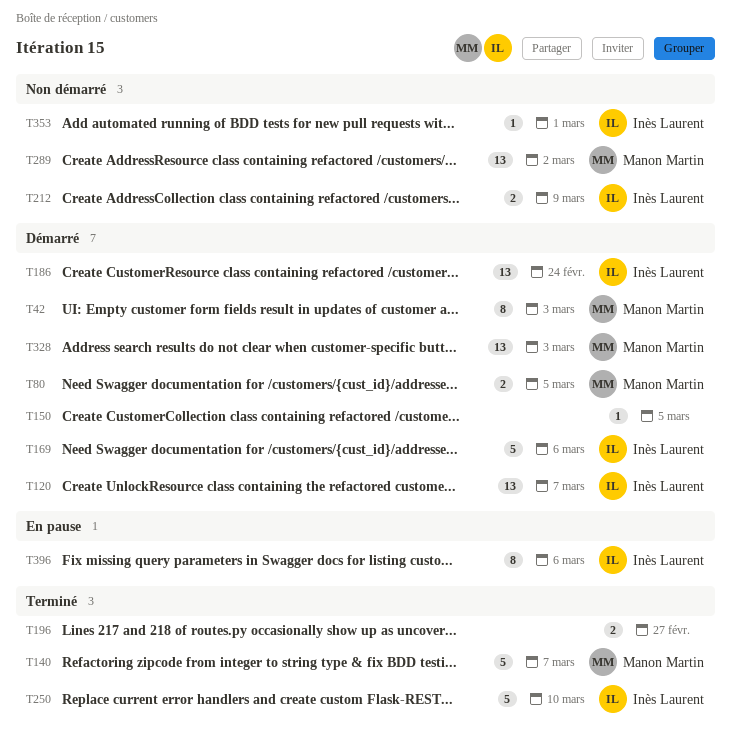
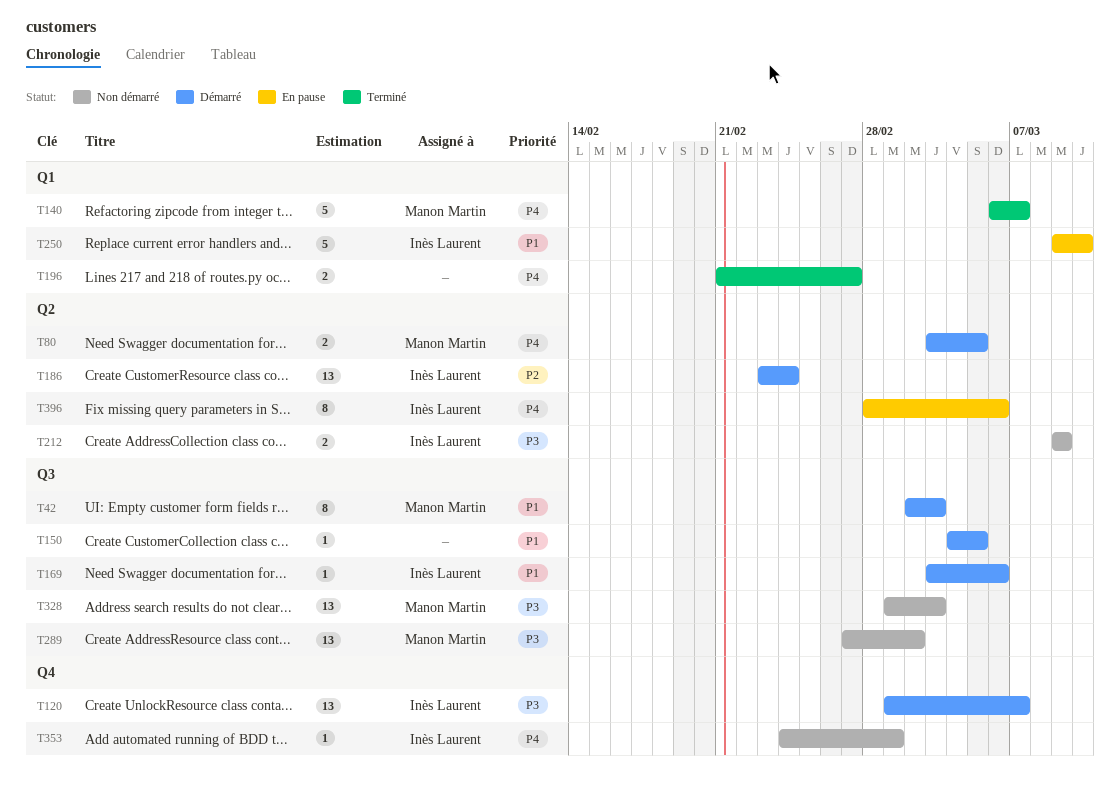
T169, estimate: 5 -> 1
T250, status: Terminé -> En pause
T328, status: Démarré -> Non démarré

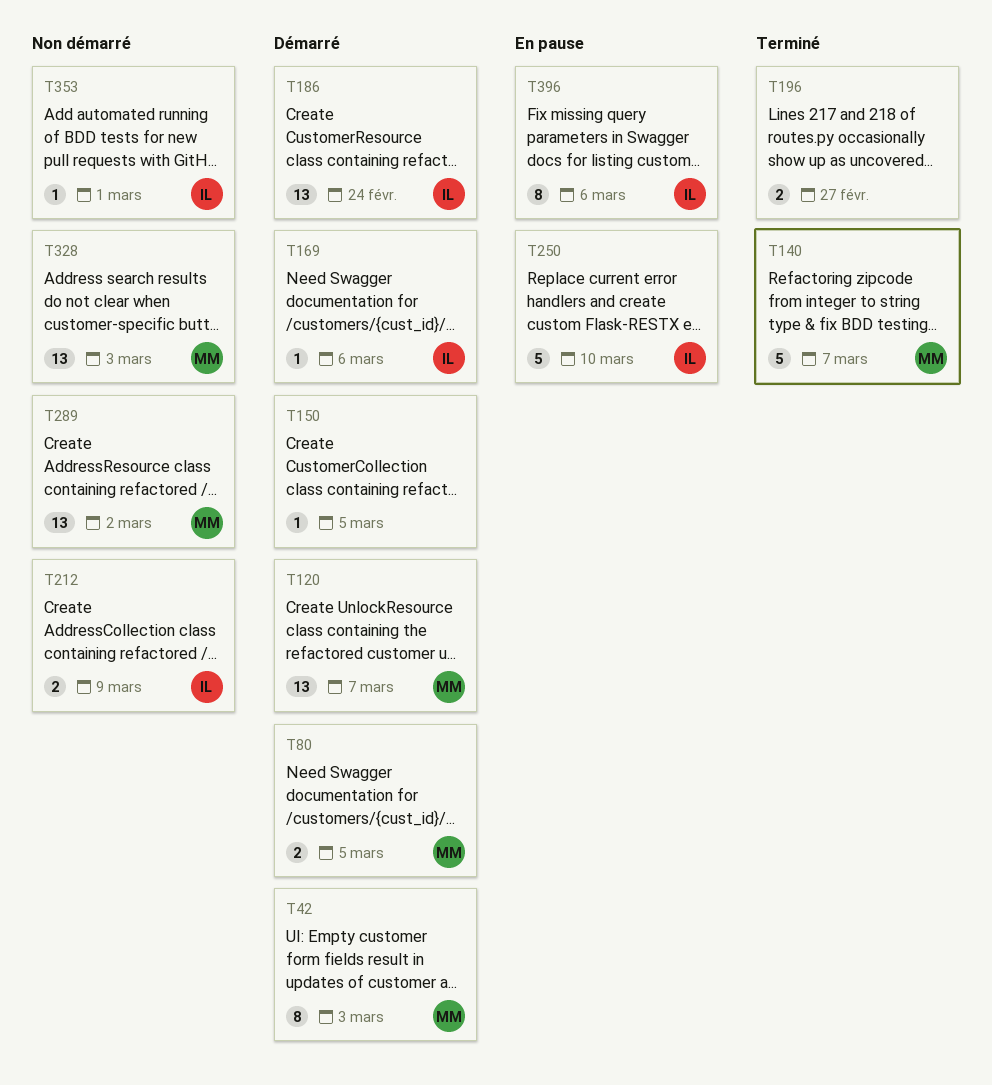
T120, owner: Inès Laurent -> Manon Martin

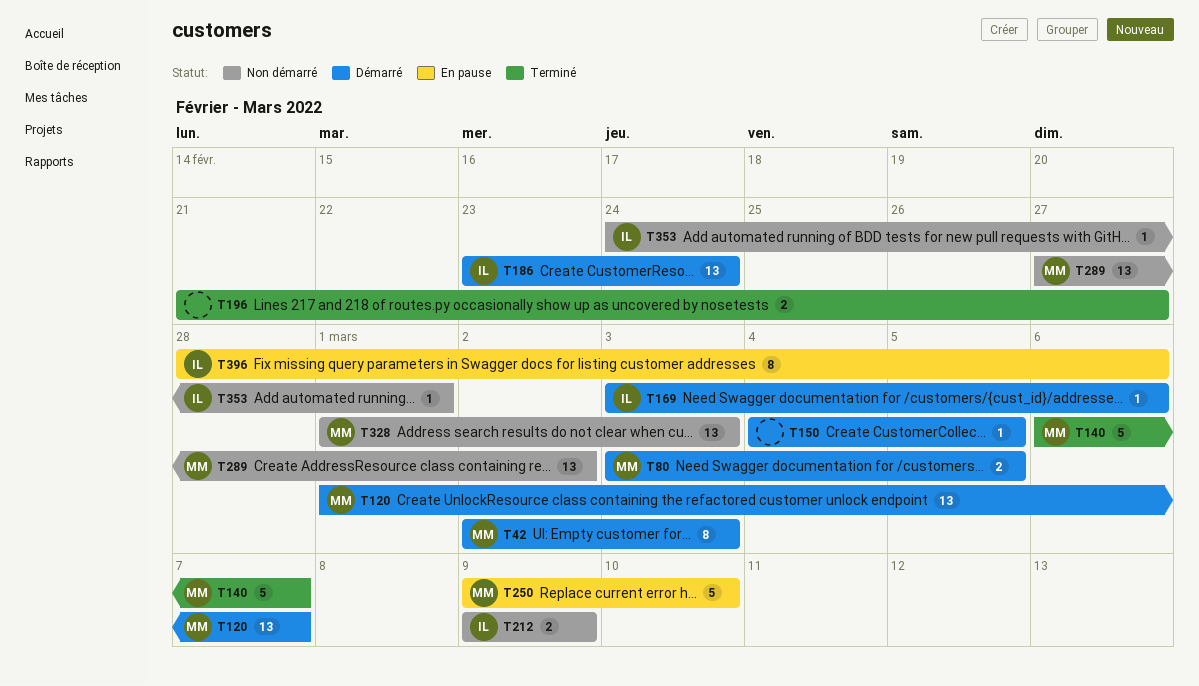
T250, owner: IL -> MM

